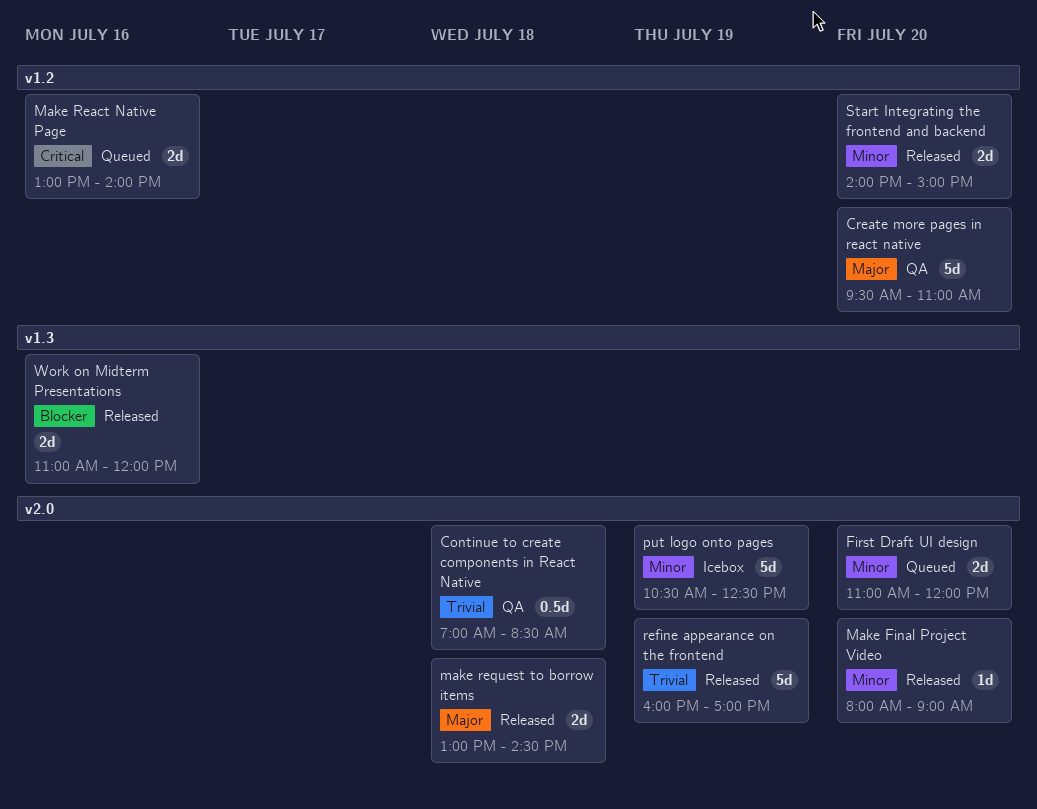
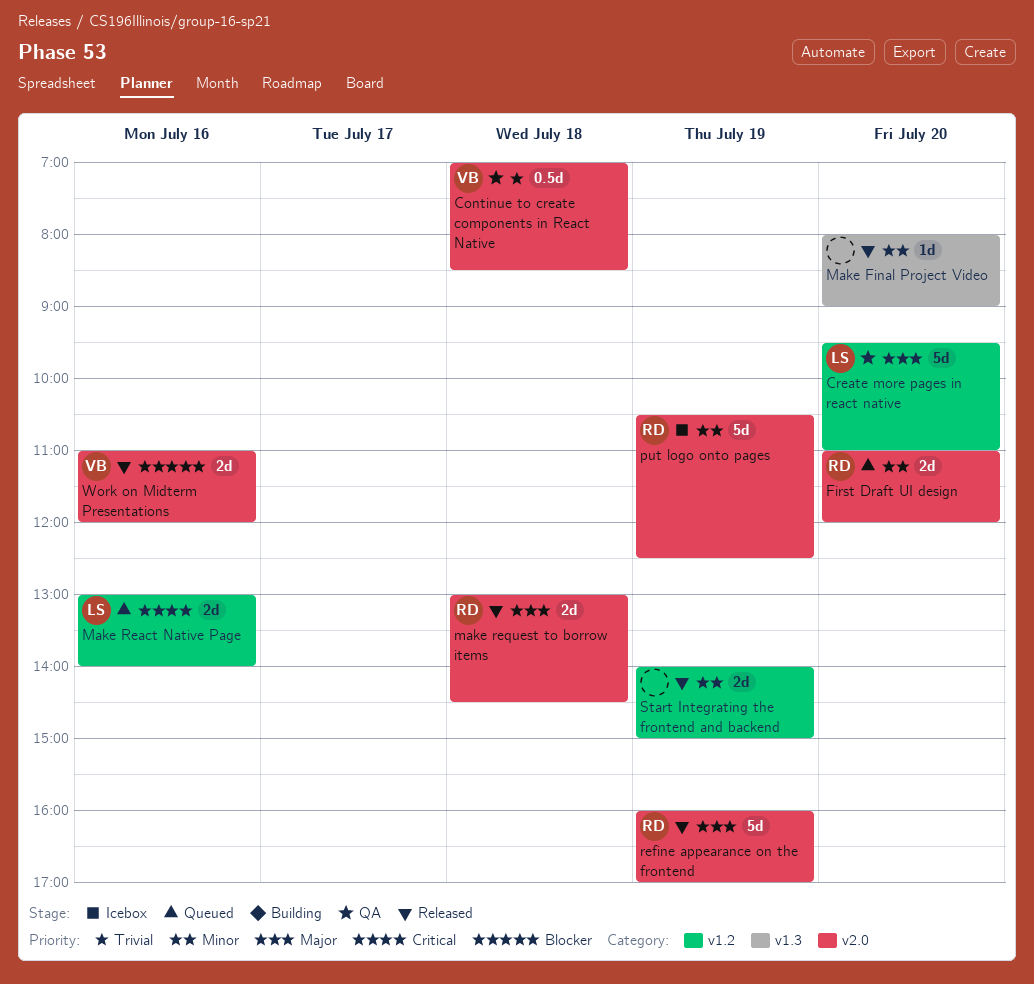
Make Final Project Video, label: v2.0 -> v1.3
refine appearance on the frontend, priority: Trivial -> Major
Start Integrating the frontend and backend, day: Jul 20 -> Jul 19
Work on Midterm Presentations, label: v1.3 -> v2.0

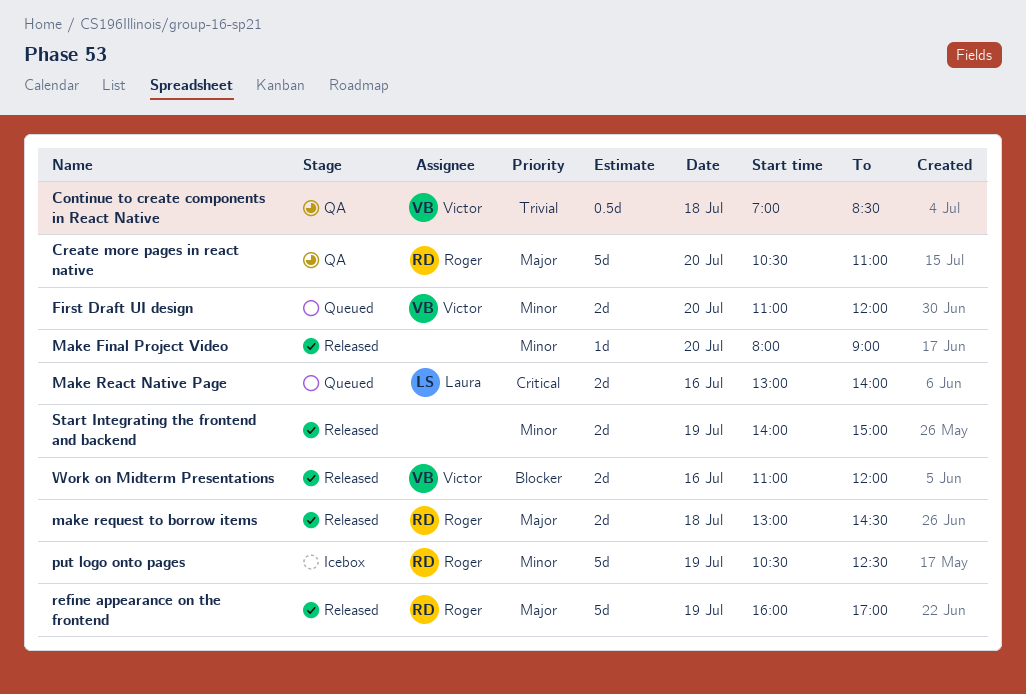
Create more pages in react native, owner: Laura -> Roger
Create more pages in react native, begins: 09:30 -> 10:30
First Draft UI design, owner: Roger -> Victor

